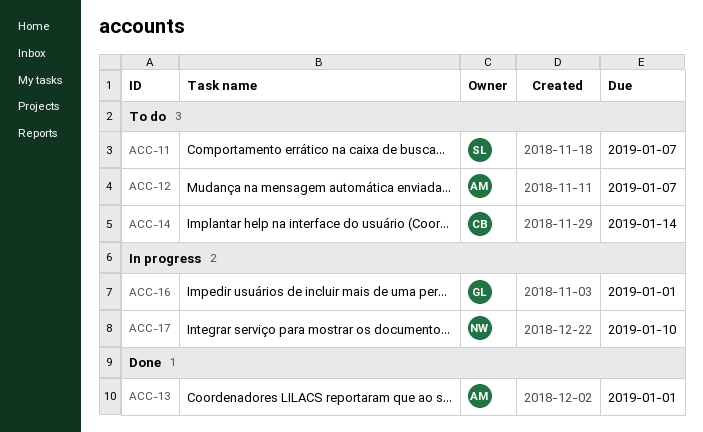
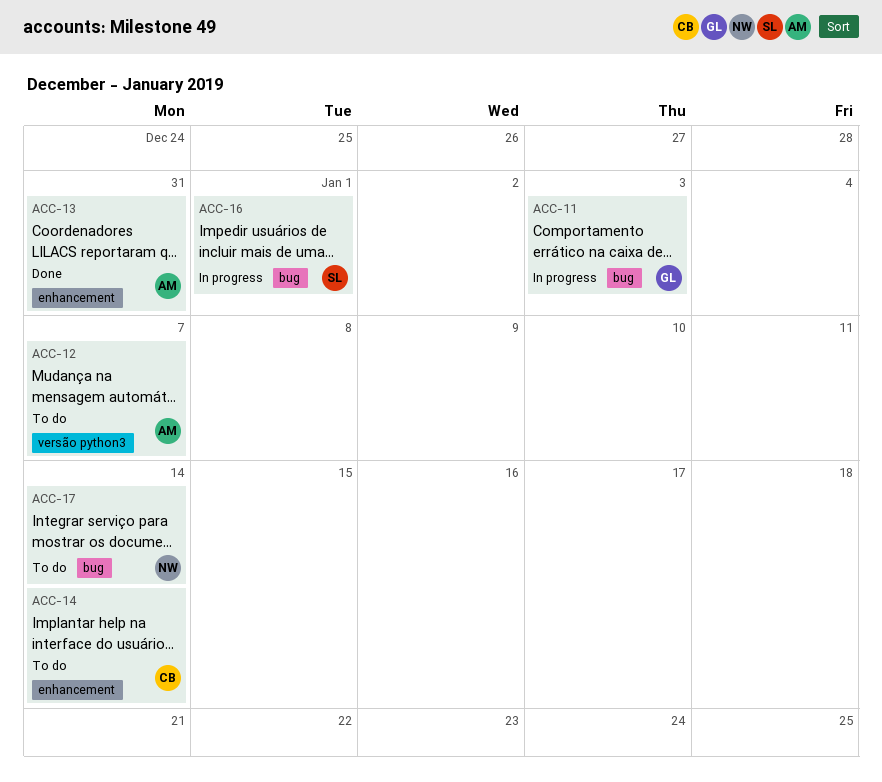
ACC-11, status: To do -> In progress
ACC-11, owner: SL -> GL
ACC-11, due: Jan 7 -> Jan 3
ACC-13, due: Jan 1 -> Dec 31
ACC-16, owner: GL -> SL
ACC-17, status: In progress -> To do
ACC-17, due: Jan 10 -> Jan 14

